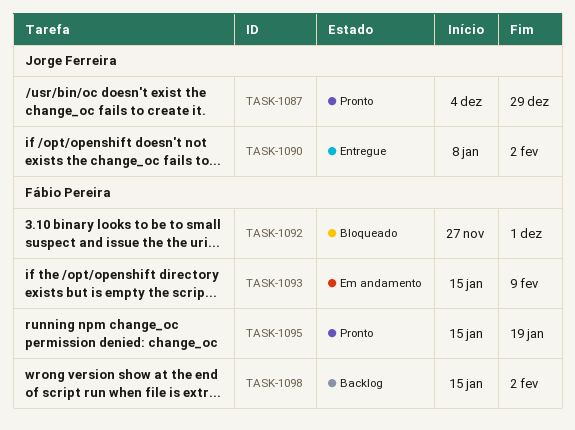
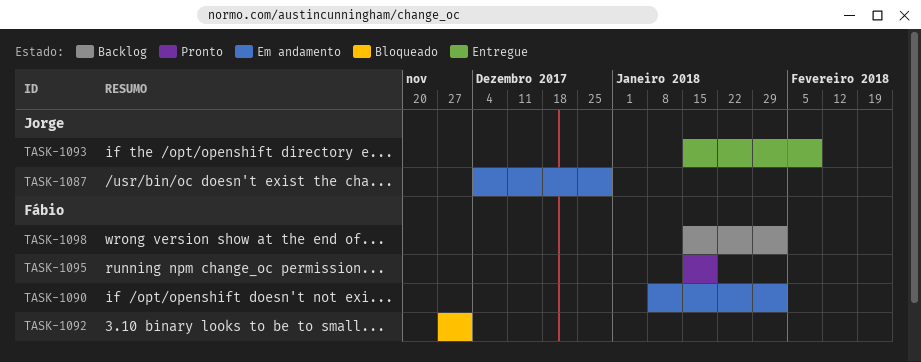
TASK-1087, status: Pronto -> Em andamento
TASK-1090, status: Entregue -> Em andamento
TASK-1090, owner: Jorge Ferreira -> Fábio Pereira
TASK-1093, status: Em andamento -> Entregue
TASK-1093, owner: Fábio Pereira -> Jorge Ferreira

